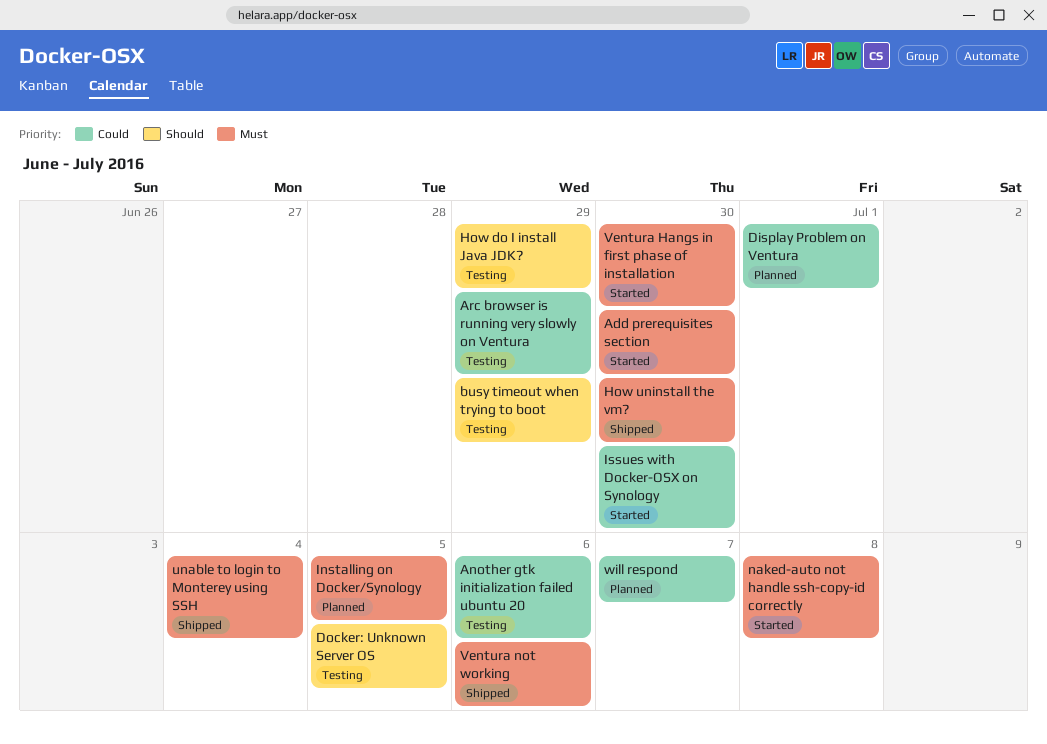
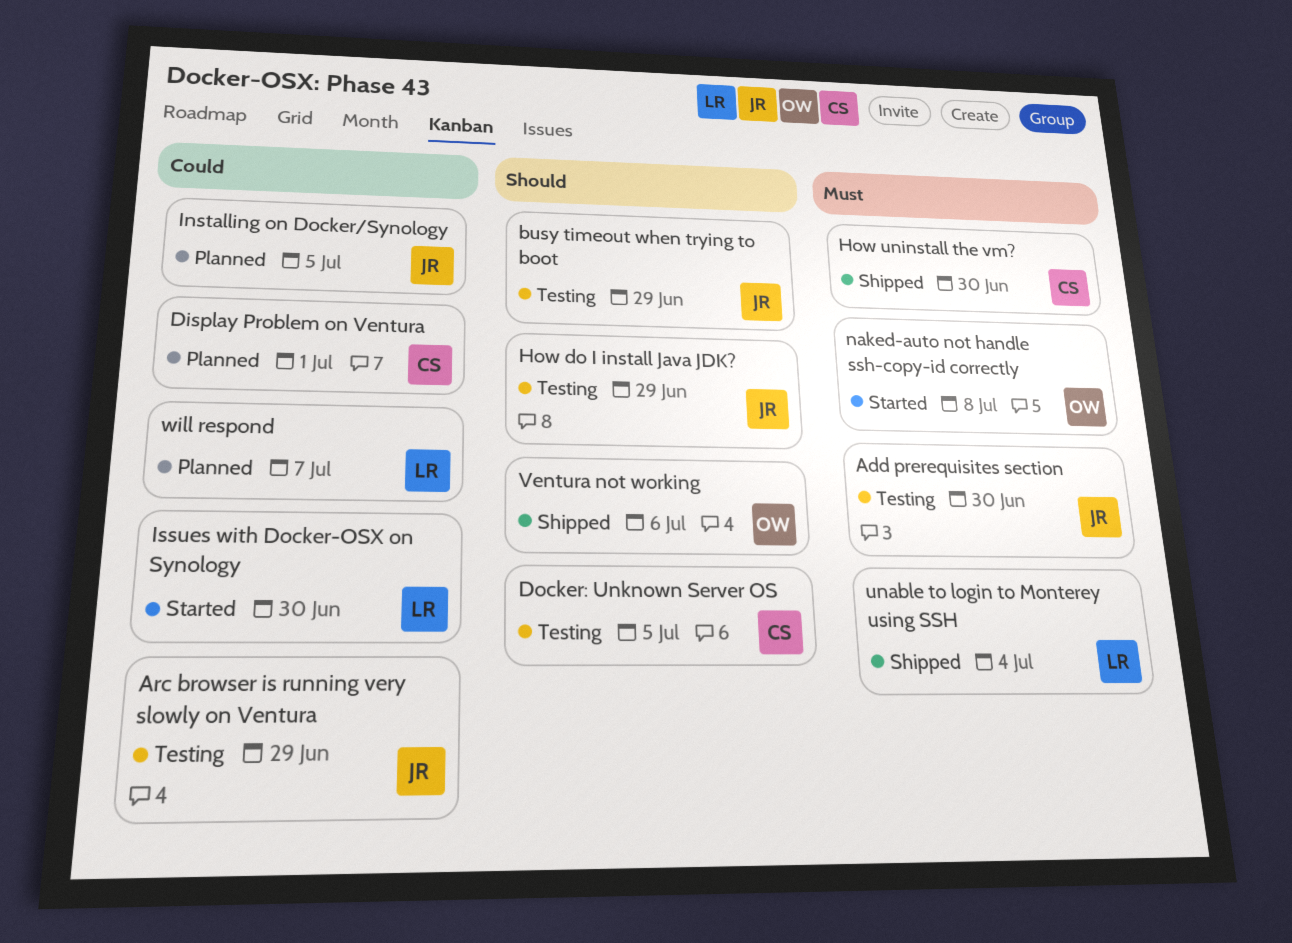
Add prerequisites section, status: Started -> Testing
Another gtk initialization failed ubuntu 20: present -> none
Installing on Docker/Synology, priority: Must -> Could
Ventura Hangs in first phase of installation: present -> none
Ventura not working, priority: Must -> Should

